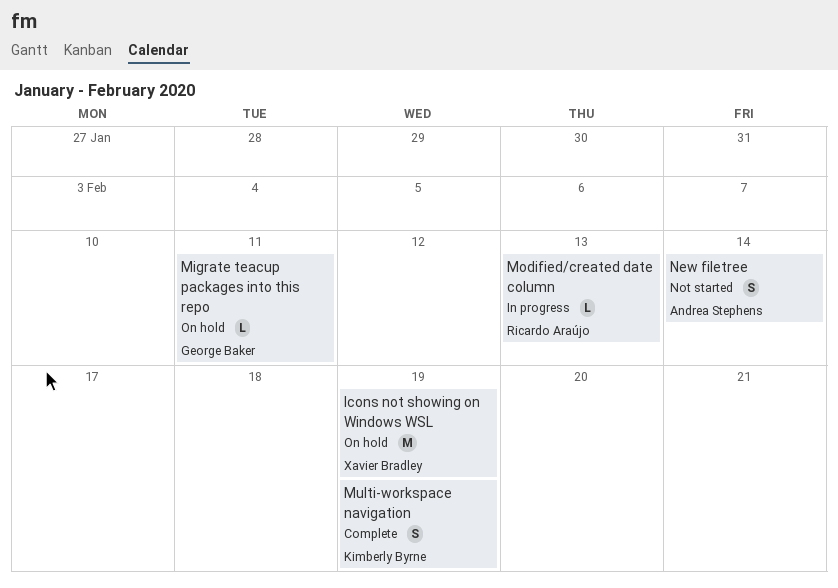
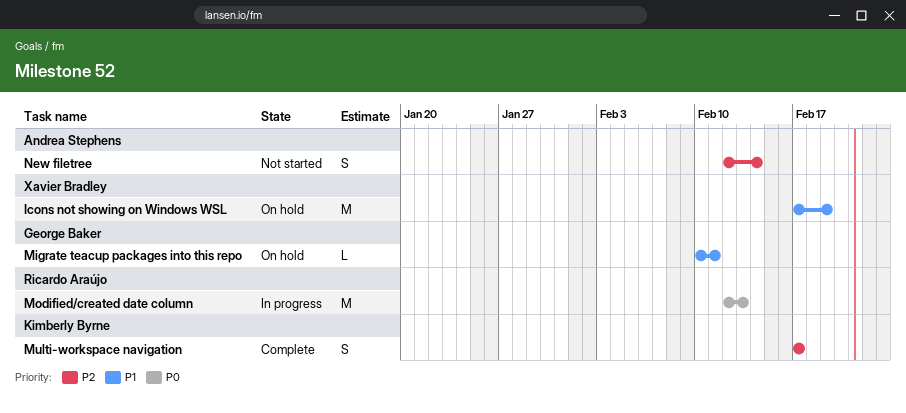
Modified/created date column, estimate: L -> M
Multi-workspace navigation, due: Feb 19 -> Feb 17

